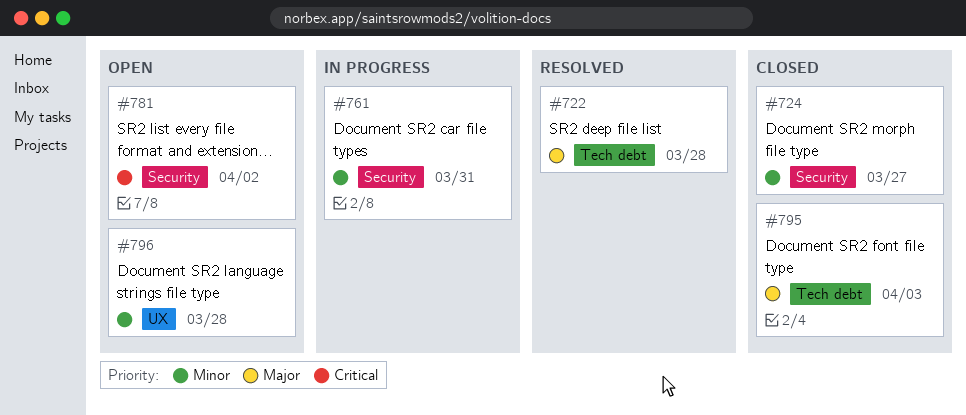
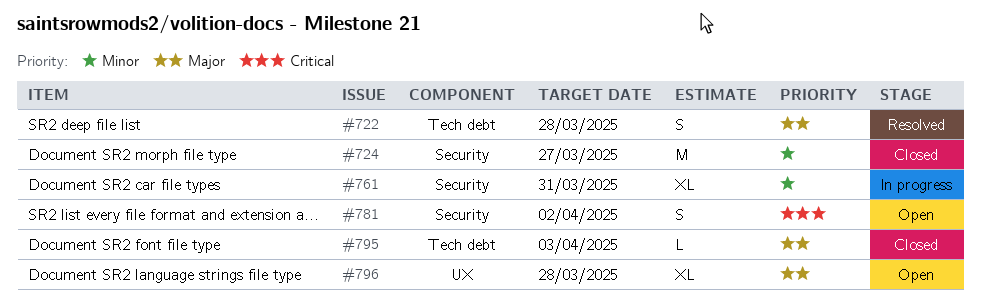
#796, priority: Minor -> Major

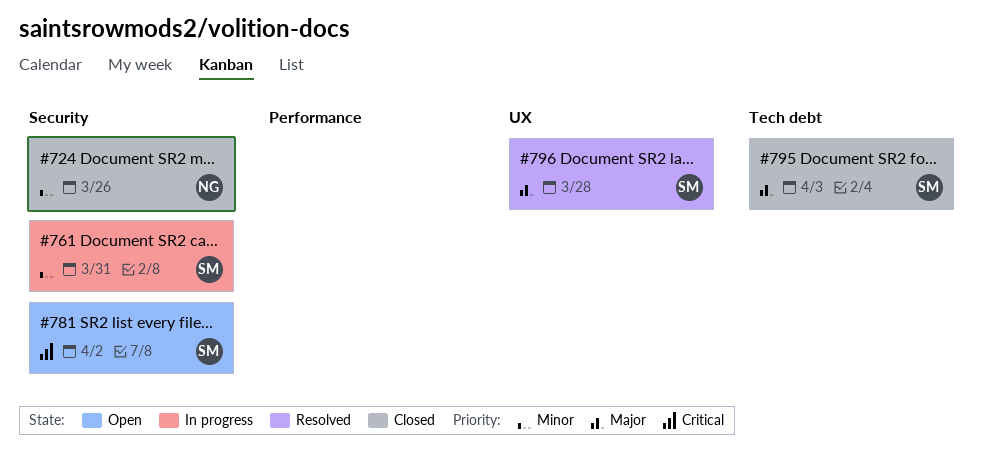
#722: present -> none
#724, due: Mar 27 -> Mar 26
#796, status: Open -> Resolved

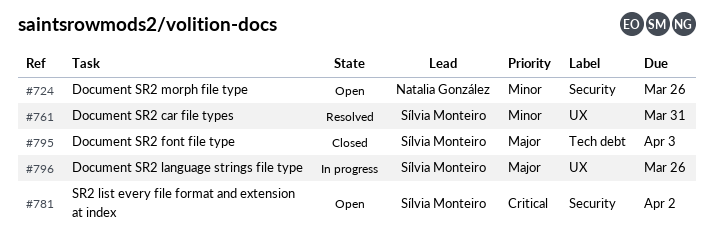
#724, status: Closed -> Open
#761, status: In progress -> Resolved
#761, label: Security -> UX
#796, status: Resolved -> In progress
#796, due: Mar 28 -> Mar 26

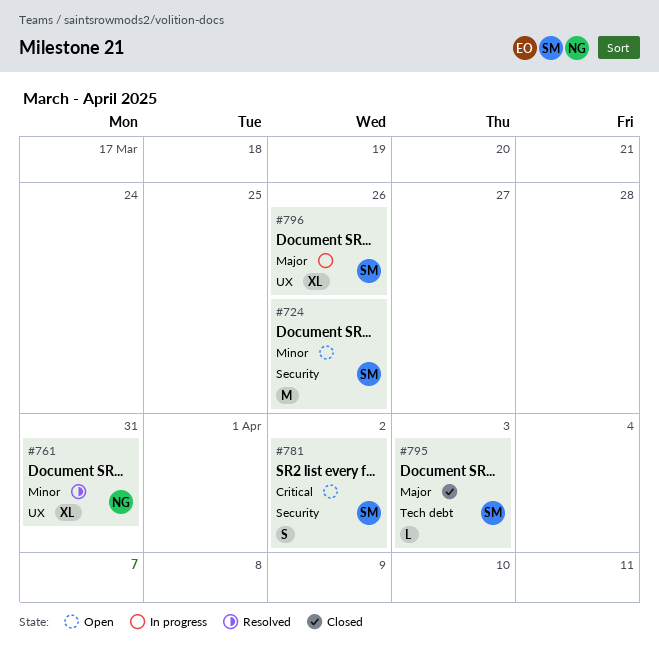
#724, owner: Natalia González -> Sílvia Monteiro
#761, owner: Sílvia Monteiro -> Natalia González

